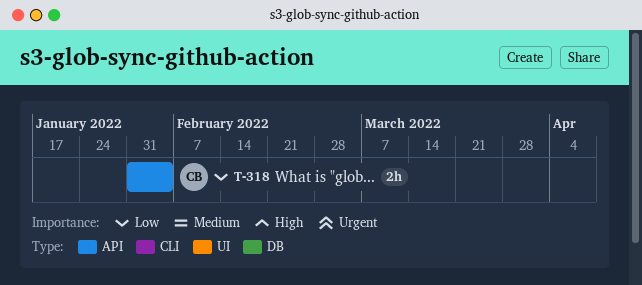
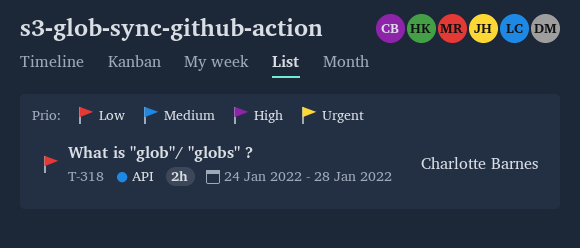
T-318, start: Jan 31 -> Jan 24
T-318, due: Feb 4 -> Jan 28

